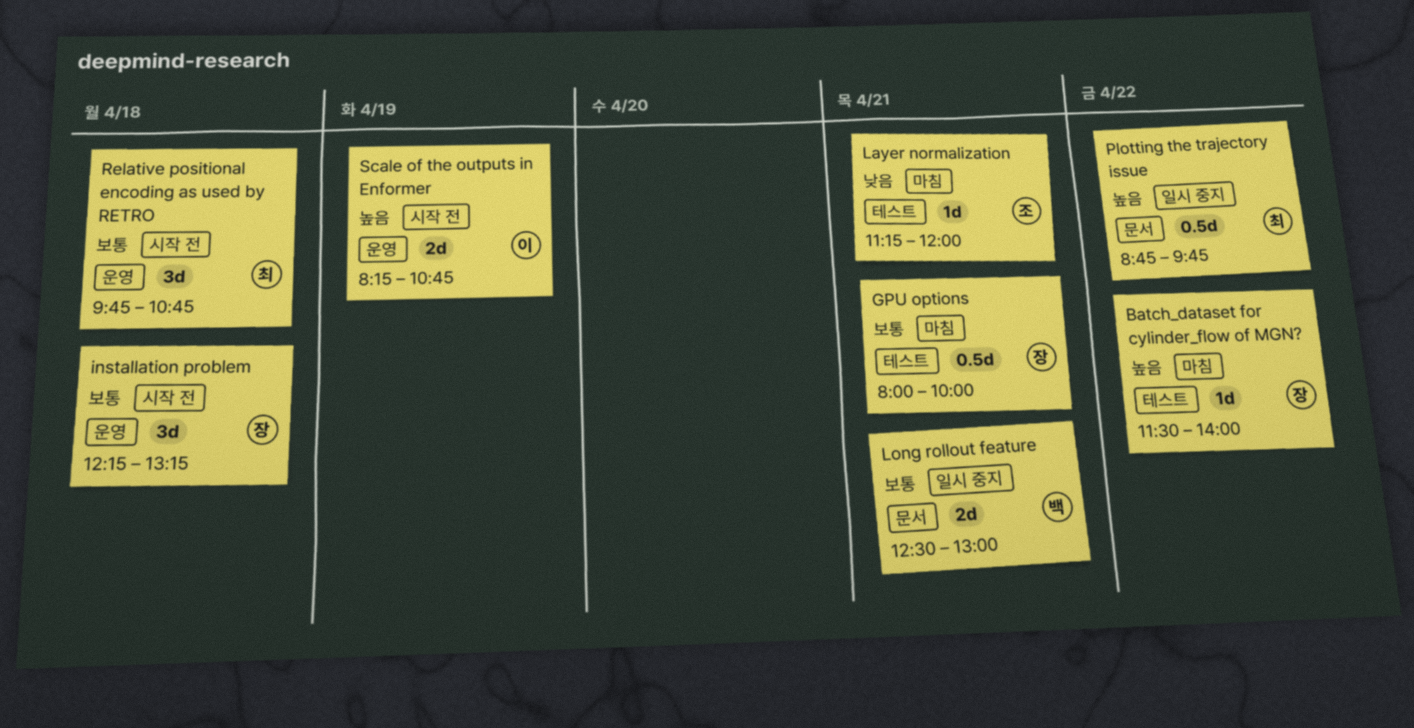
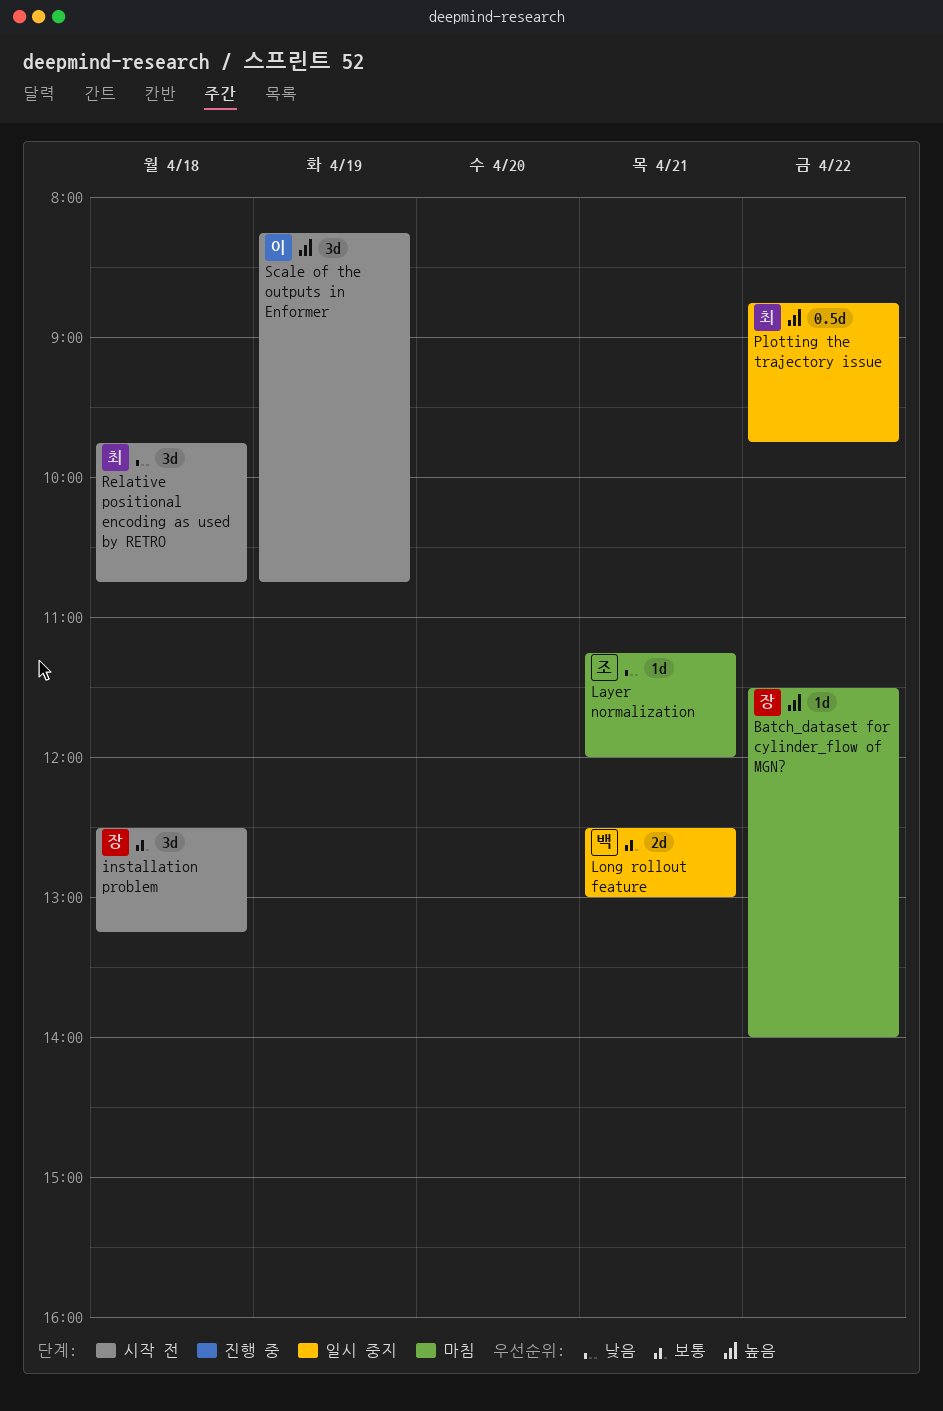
GPU options: present -> none
installation problem, begins: 12:15 -> 12:30
Relative positional encoding as used by RETRO, priority: 보통 -> 낮음
Scale of the outputs in Enformer, estimate: 2d -> 3d

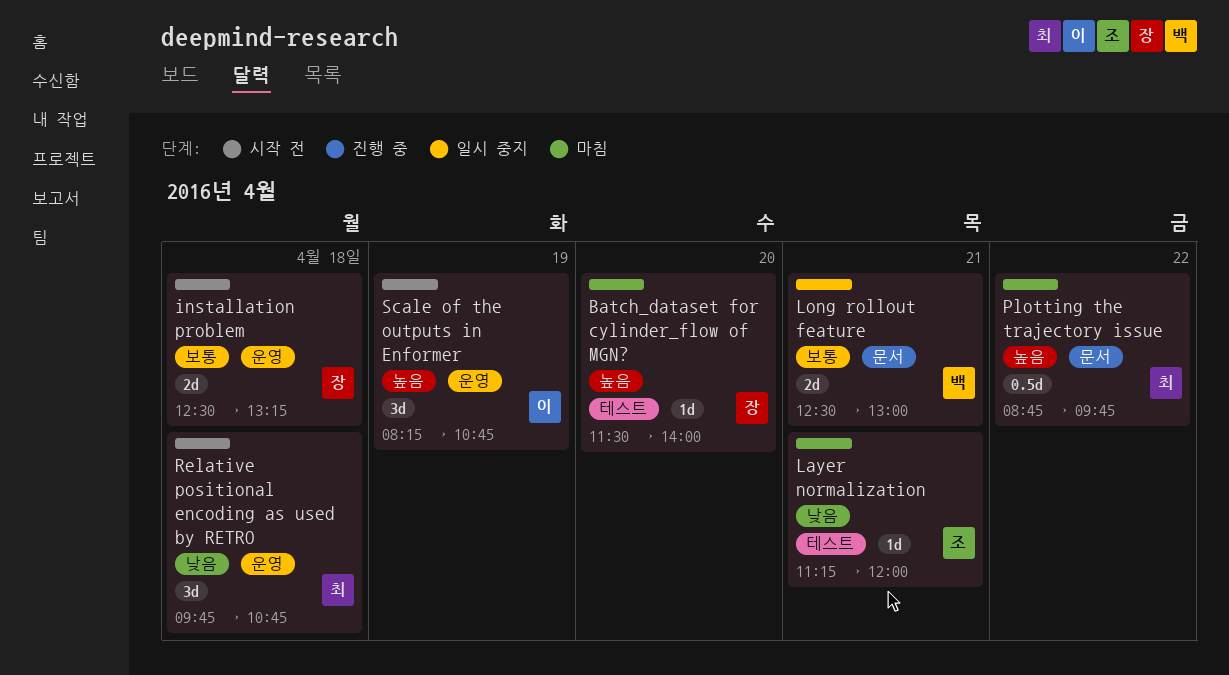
Batch_dataset for cylinder_flow of MGN?, day: Apr 22 -> Apr 20
installation problem, estimate: 3d -> 2d
Plotting the trajectory issue, status: 일시 중지 -> 마침

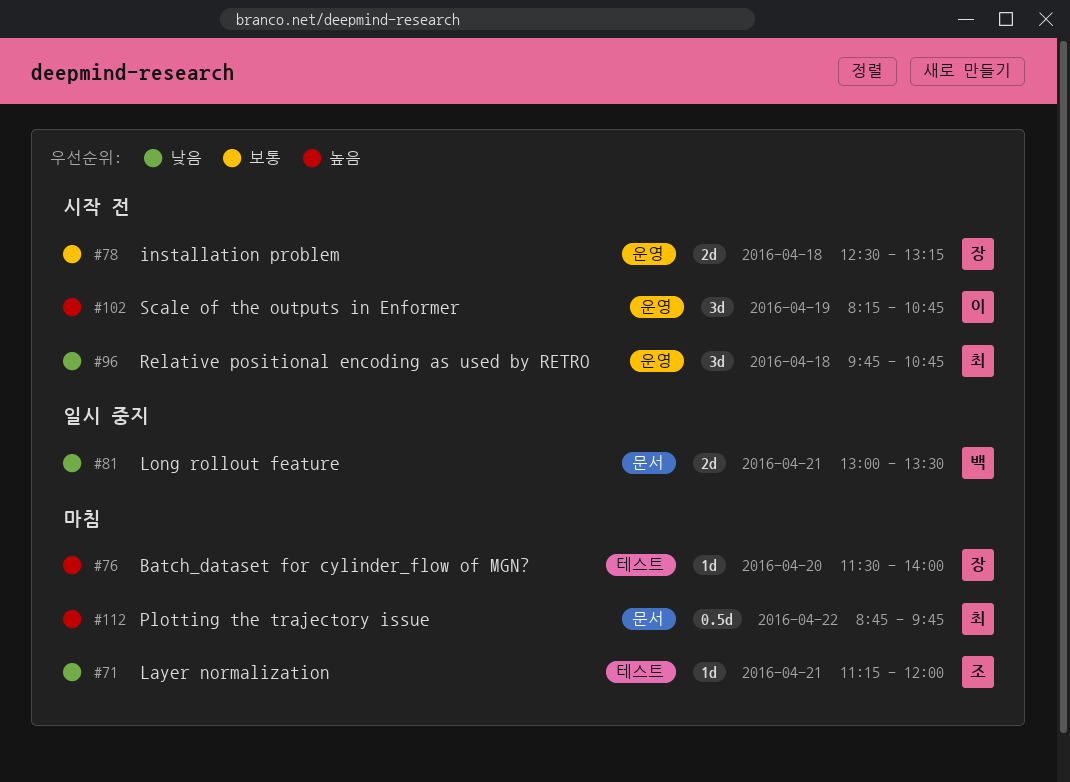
Long rollout feature, priority: 보통 -> 낮음
Long rollout feature, begins: 12:30 -> 13:00
Long rollout feature, ends: 13:00 -> 13:30

